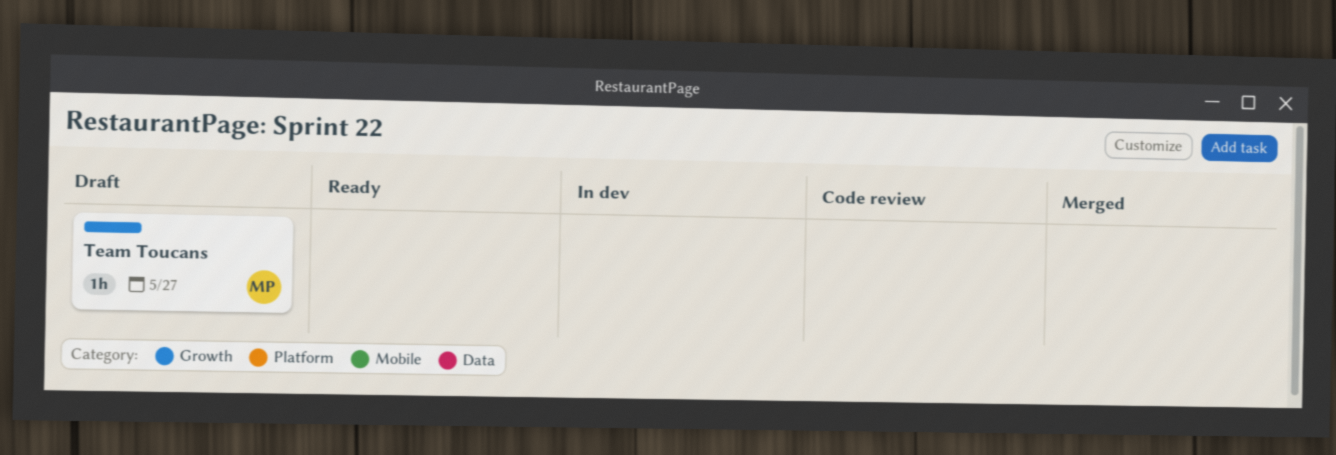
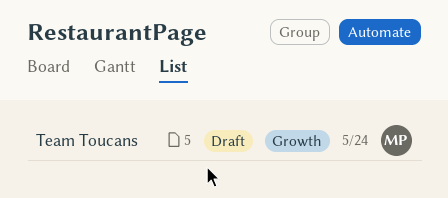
Team Toucans, due: May 27 -> May 24

